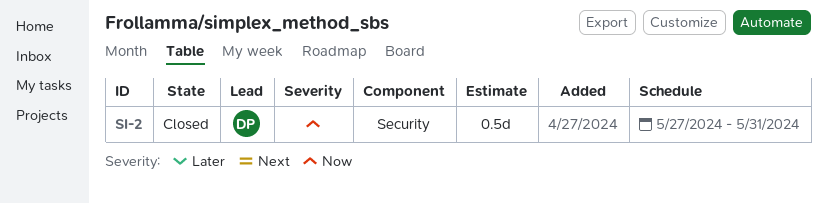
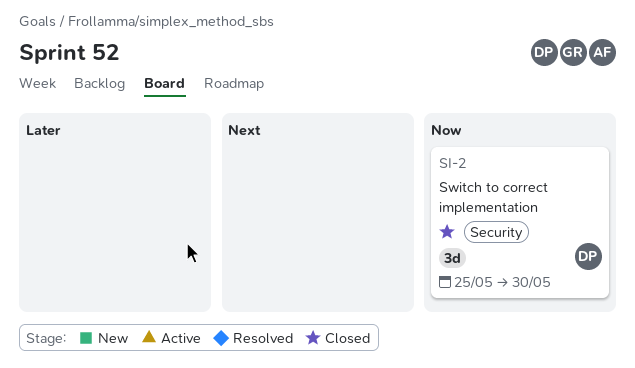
SI-2, estimate: 0.5d -> 3d
SI-2, start: May 27 -> May 25
SI-2, due: May 31 -> May 30

